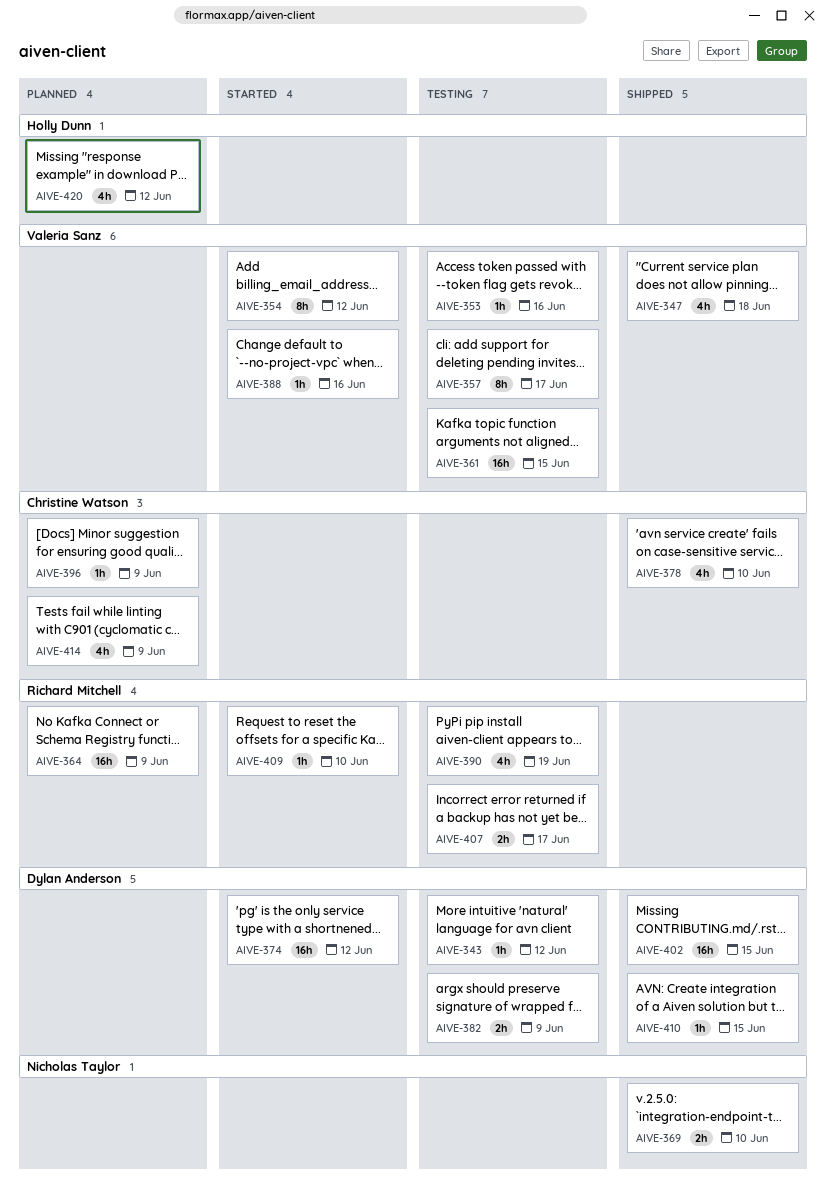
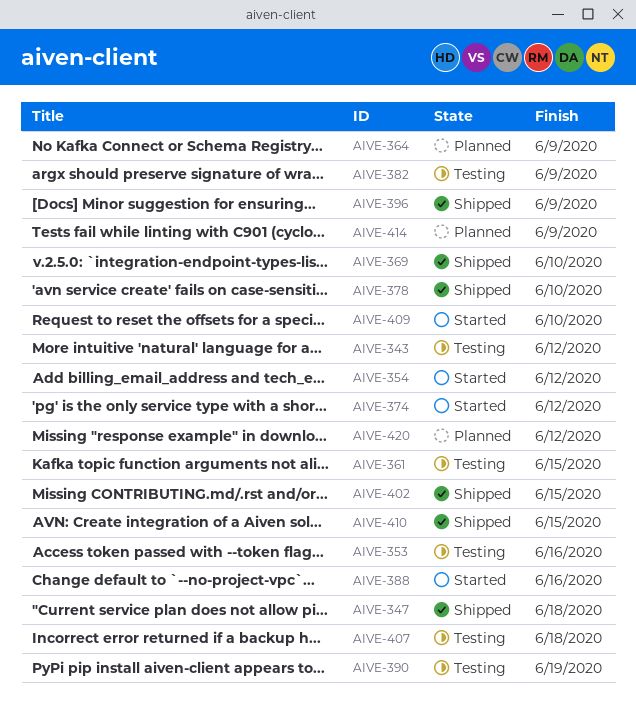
AIVE-357: present -> none
AIVE-396, status: Planned -> Shipped
AIVE-407, due: Jun 17 -> Jun 18

